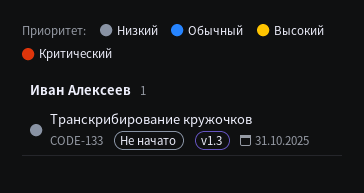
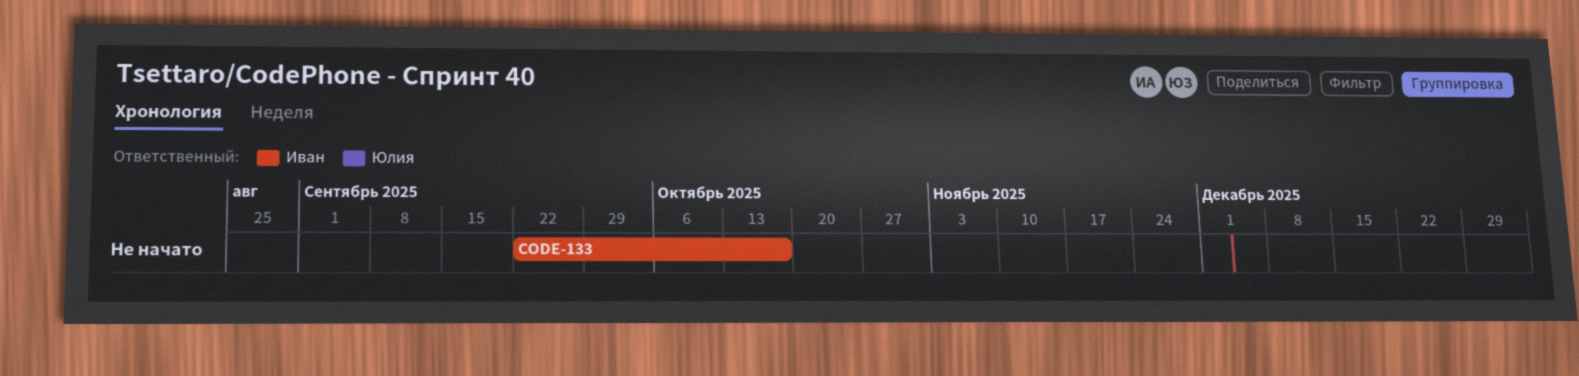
CODE-133, due: Oct 31 -> Oct 17

